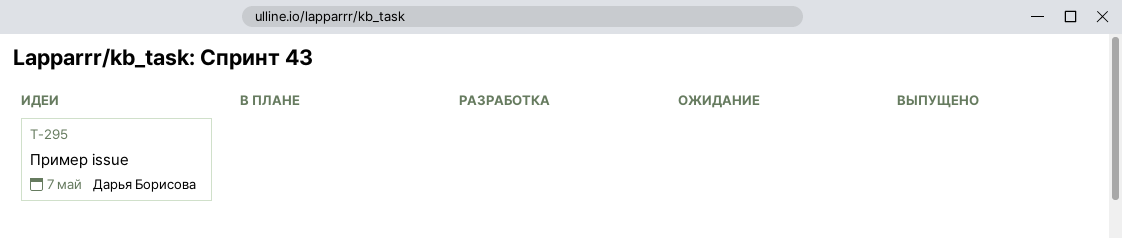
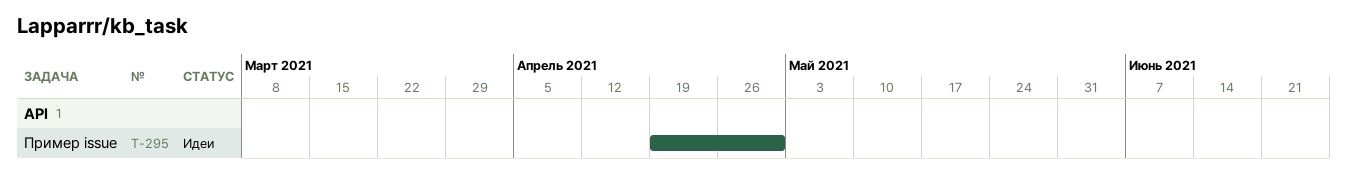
T-295, due: May 7 -> Apr 30

